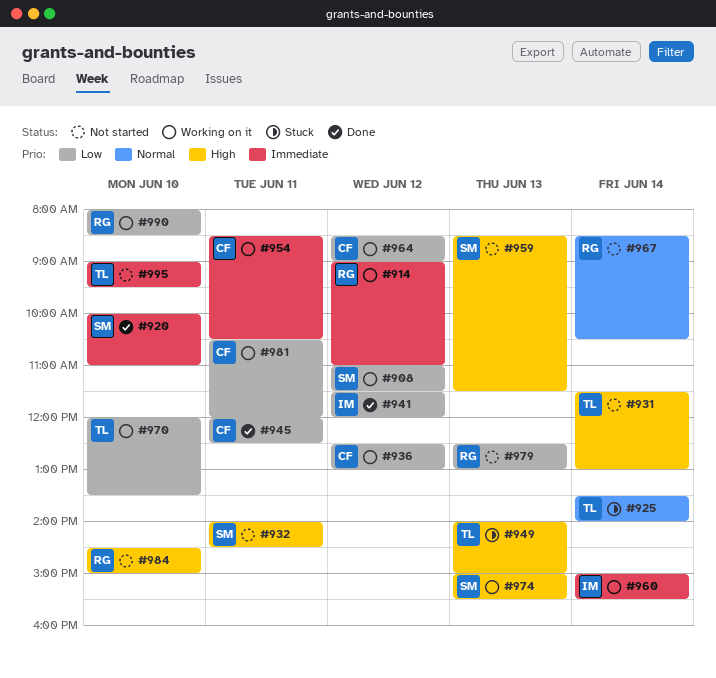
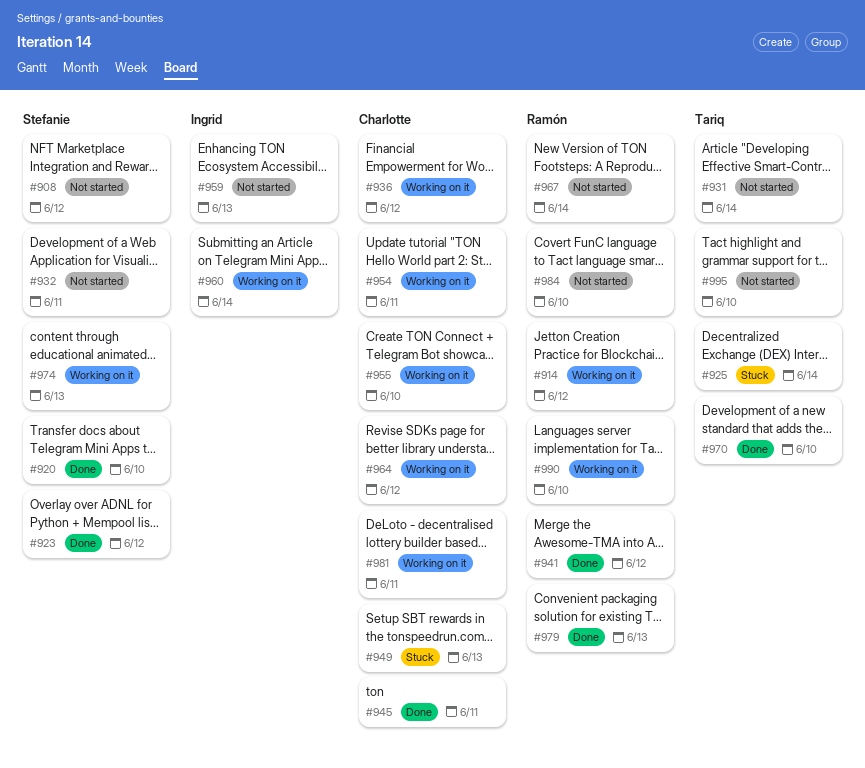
#908, status: Working on it -> Not started
#923: none -> present
#941, owner: Ingrid -> Ramón
#949, owner: Tariq -> Charlotte
#955: none -> present
#959, owner: Stefanie -> Ingrid
#970, status: Working on it -> Done
#979, status: Not started -> Done

